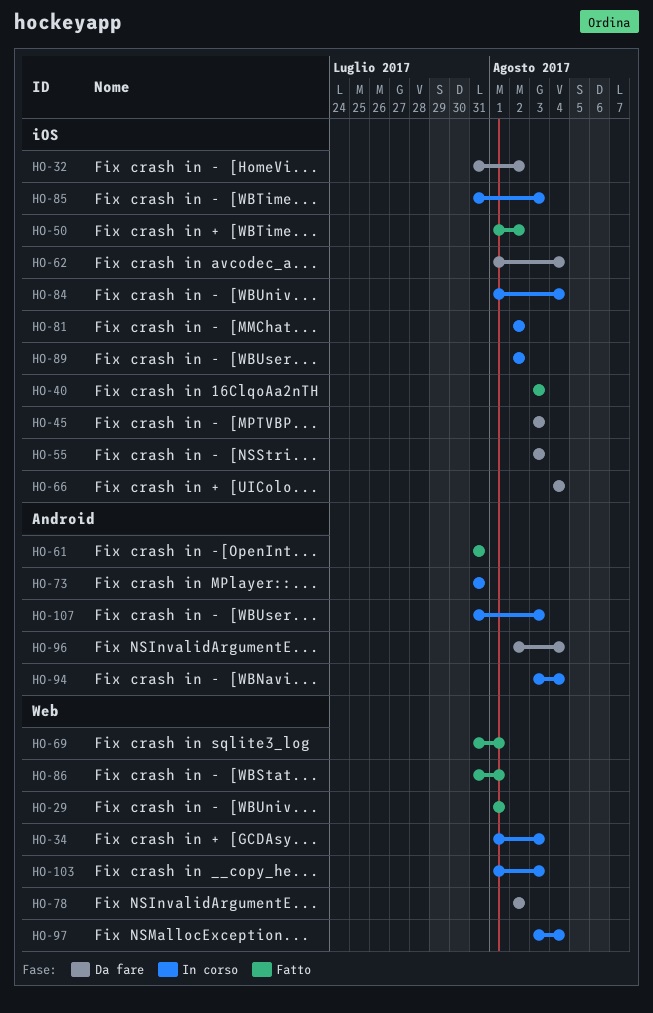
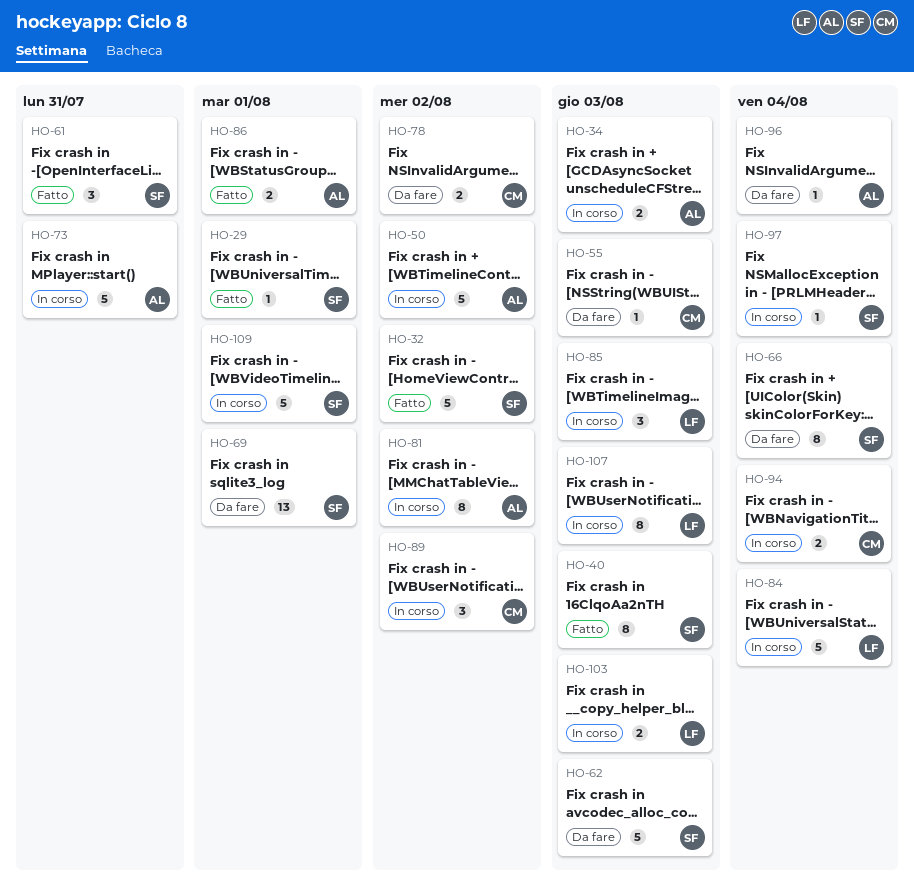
HO-32, status: Da fare -> Fatto
HO-45: present -> none
HO-50, status: Fatto -> In corso
HO-62, due: Aug 4 -> Aug 3
HO-69, status: Fatto -> Da fare
HO-109: none -> present

